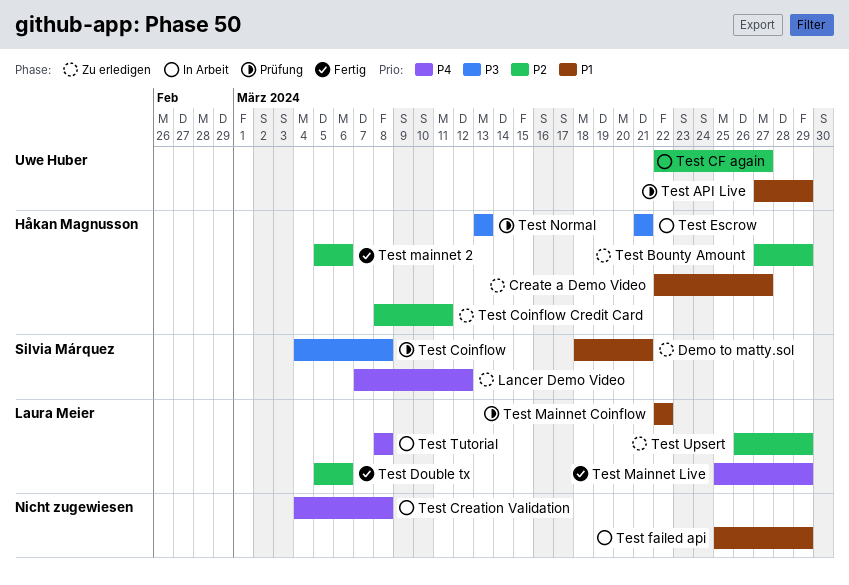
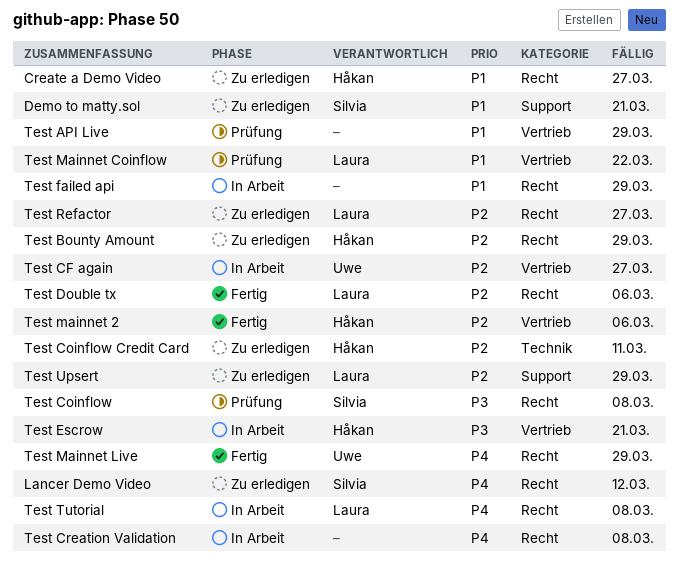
Test API Live, owner: Uwe Huber -> none
Test Mainnet Live, owner: Laura Meier -> Uwe Huber
Test Normal: present -> none
Test Refactor: none -> present

